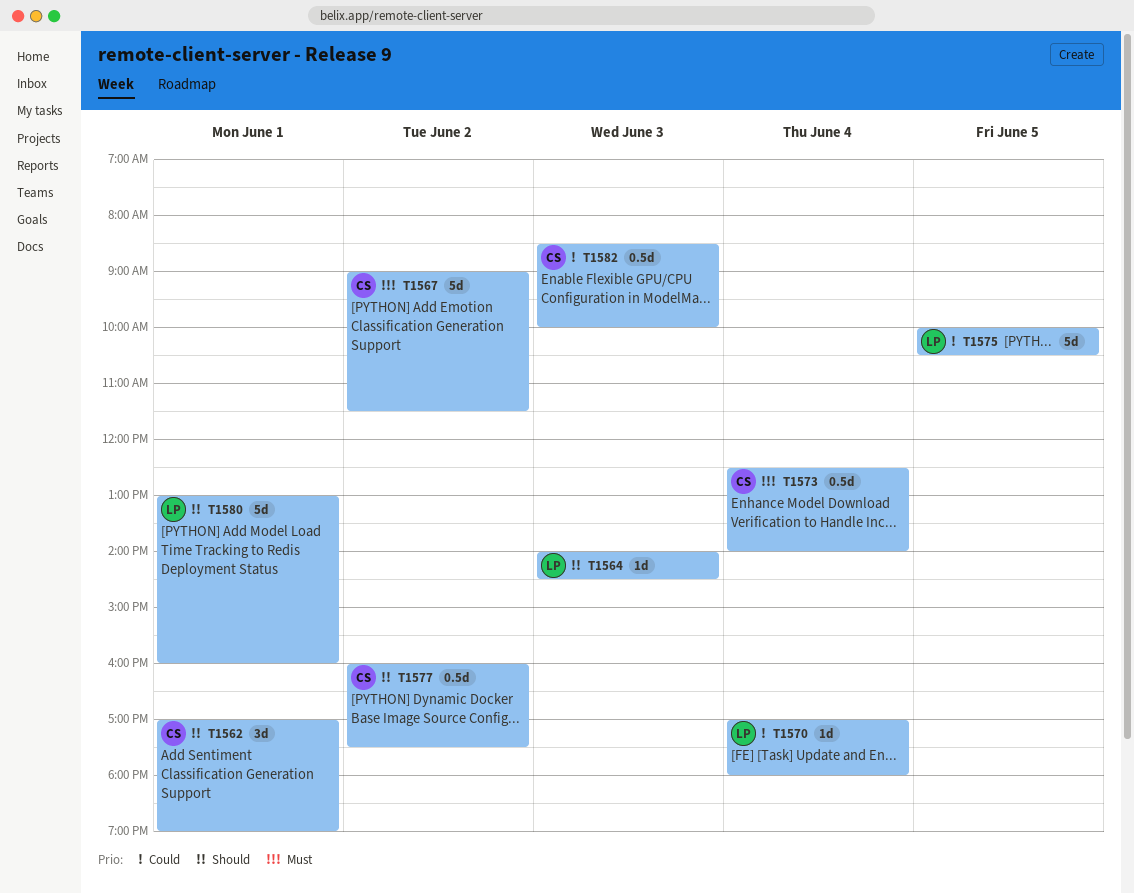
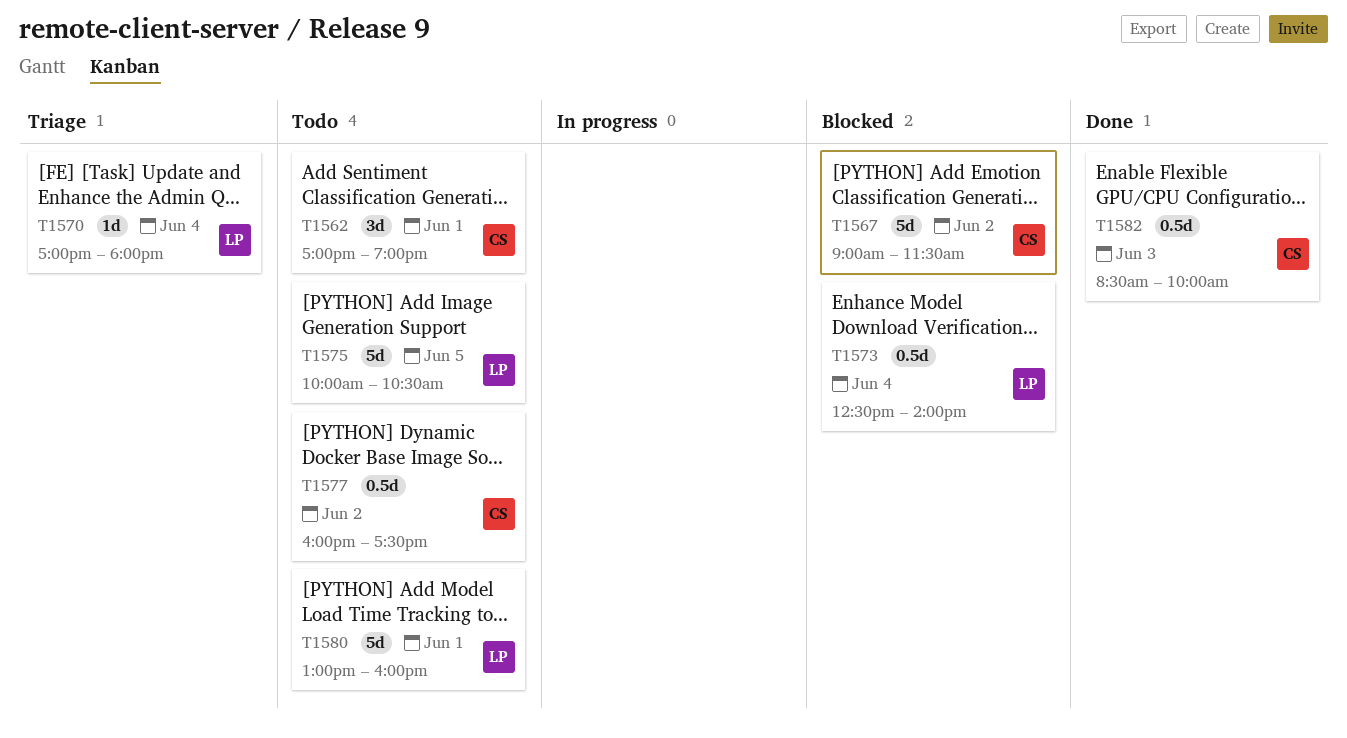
T1564: present -> none
T1573, owner: CS -> LP

